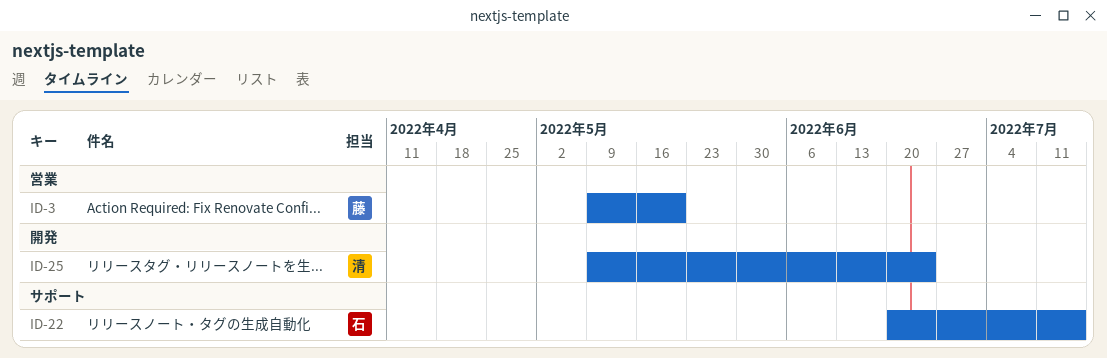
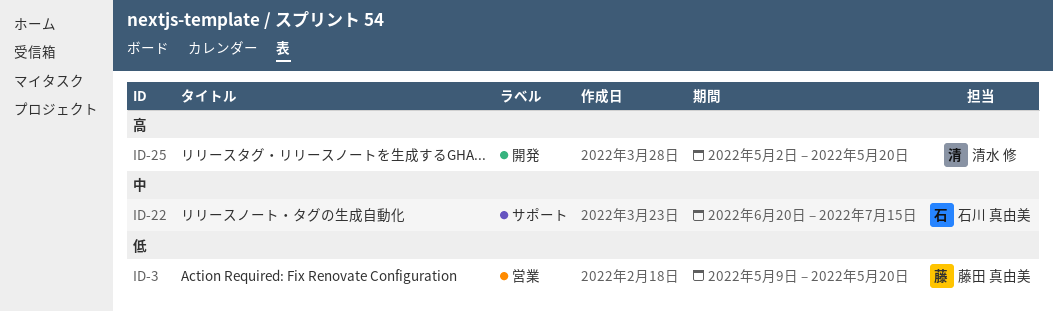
ID-25, start: May 9 -> May 2
ID-25, due: Jun 24 -> May 20

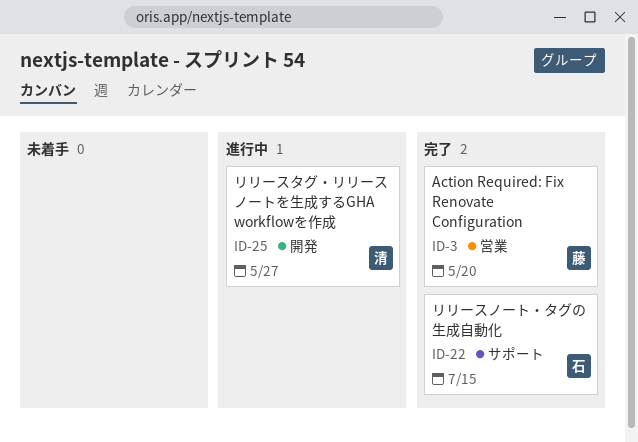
ID-25, due: May 20 -> May 27

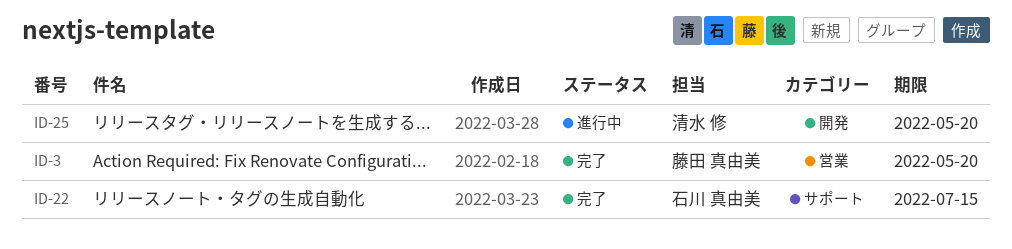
ID-25, due: May 27 -> May 20

